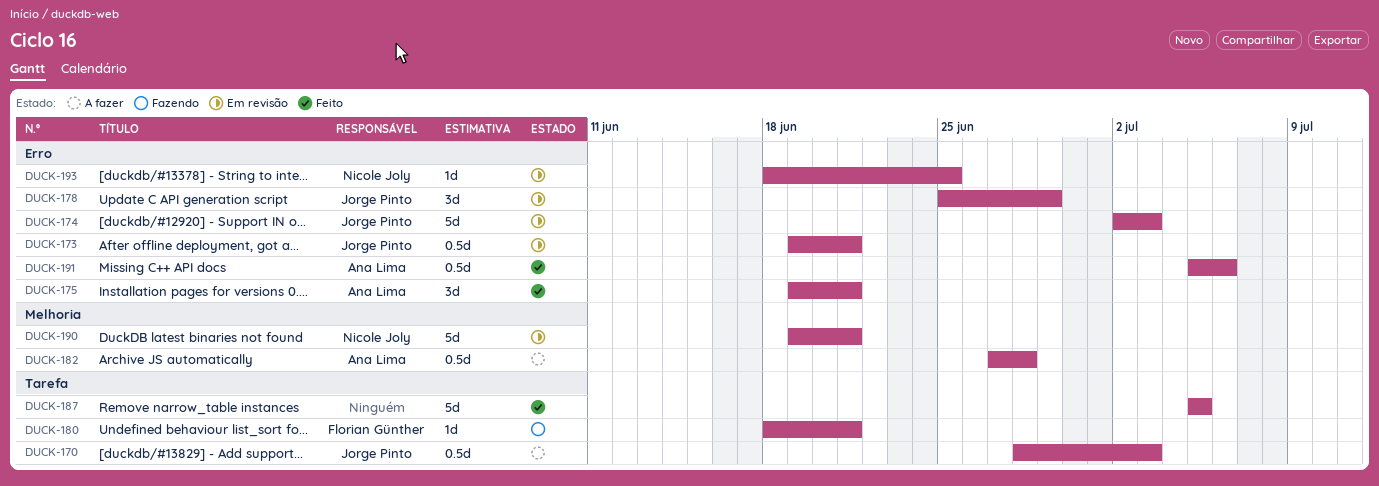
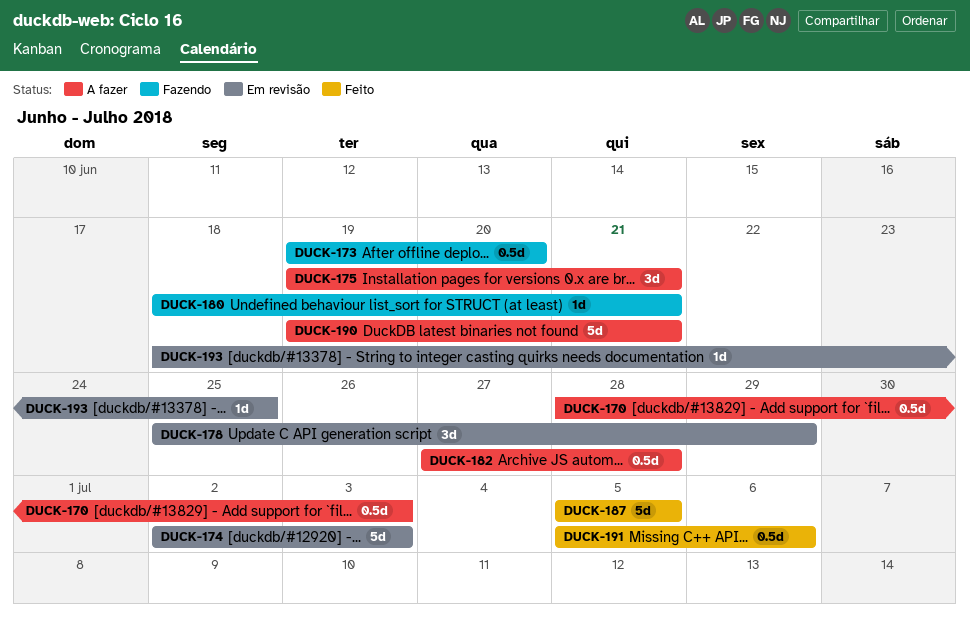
DUCK-173, status: Em revisão -> Fazendo
DUCK-173, due: Jun 21 -> Jun 20
DUCK-175, status: Feito -> A fazer
DUCK-190, status: Em revisão -> A fazer

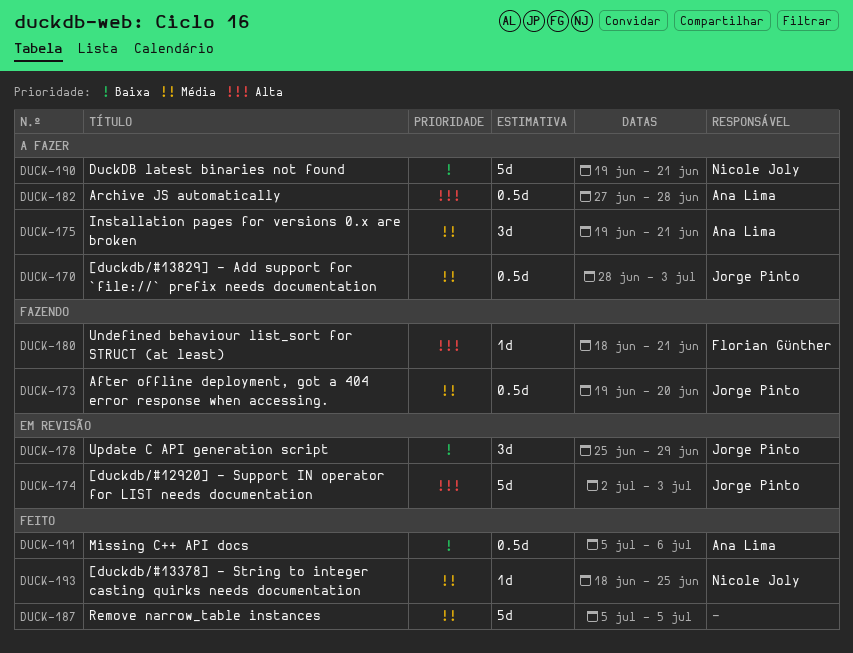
DUCK-193, status: Em revisão -> Feito

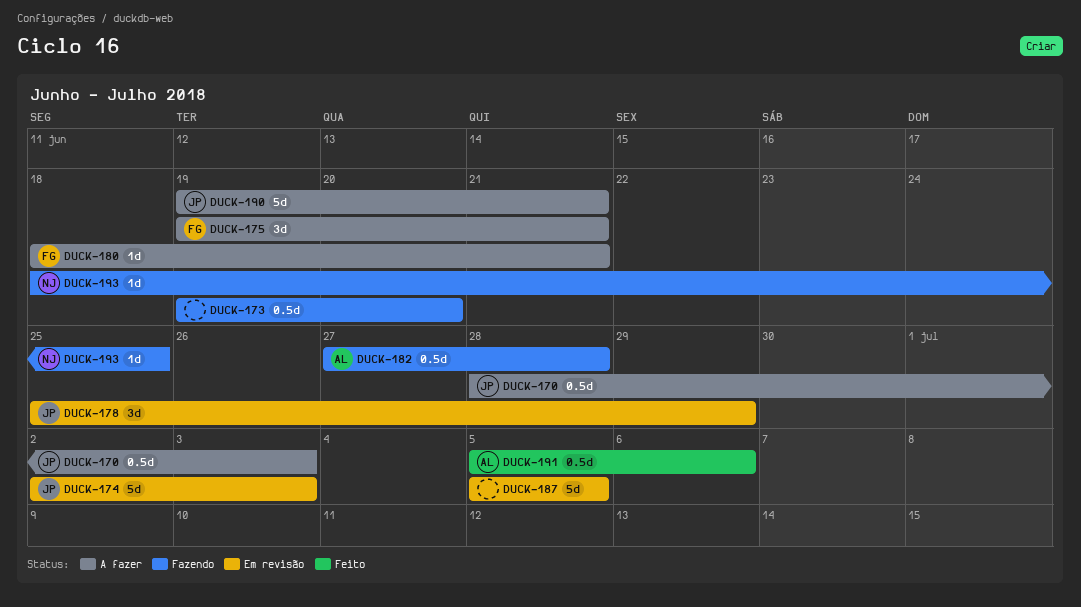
DUCK-173, owner: Jorge Pinto -> none
DUCK-175, owner: Ana Lima -> Florian Günther
DUCK-180, status: Fazendo -> A fazer
DUCK-182, status: A fazer -> Fazendo
DUCK-187, status: Feito -> Em revisão
DUCK-190, owner: Nicole Joly -> Jorge Pinto
DUCK-193, status: Feito -> Fazendo

